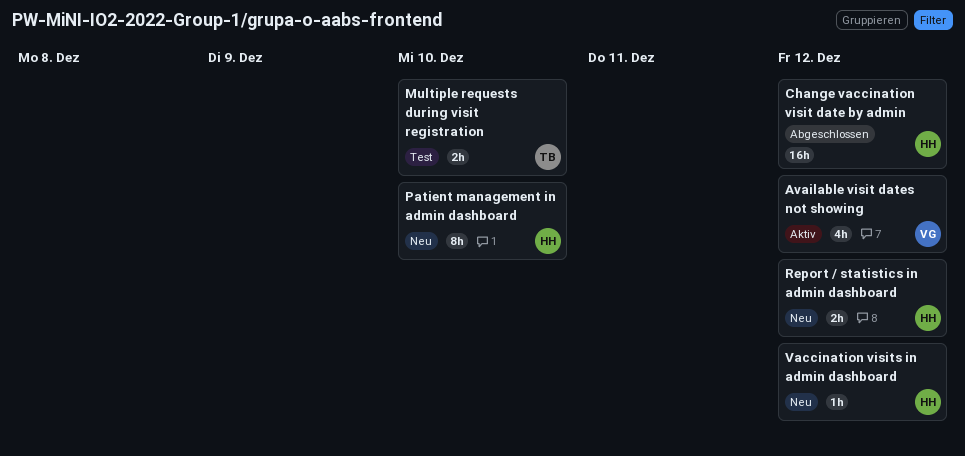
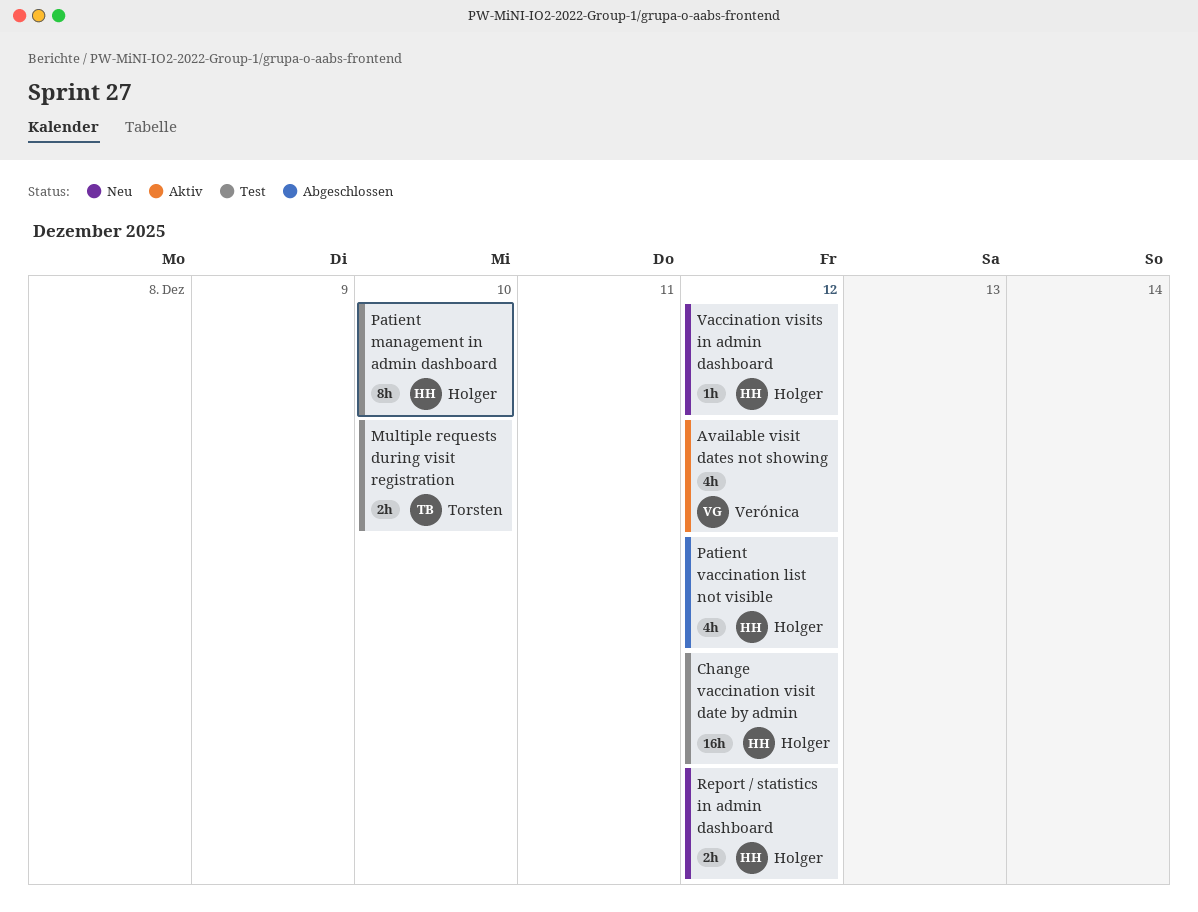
Change vaccination visit date by admin, status: Abgeschlossen -> Test
Patient management in admin dashboard, status: Neu -> Test
Patient vaccination list not visible: none -> present

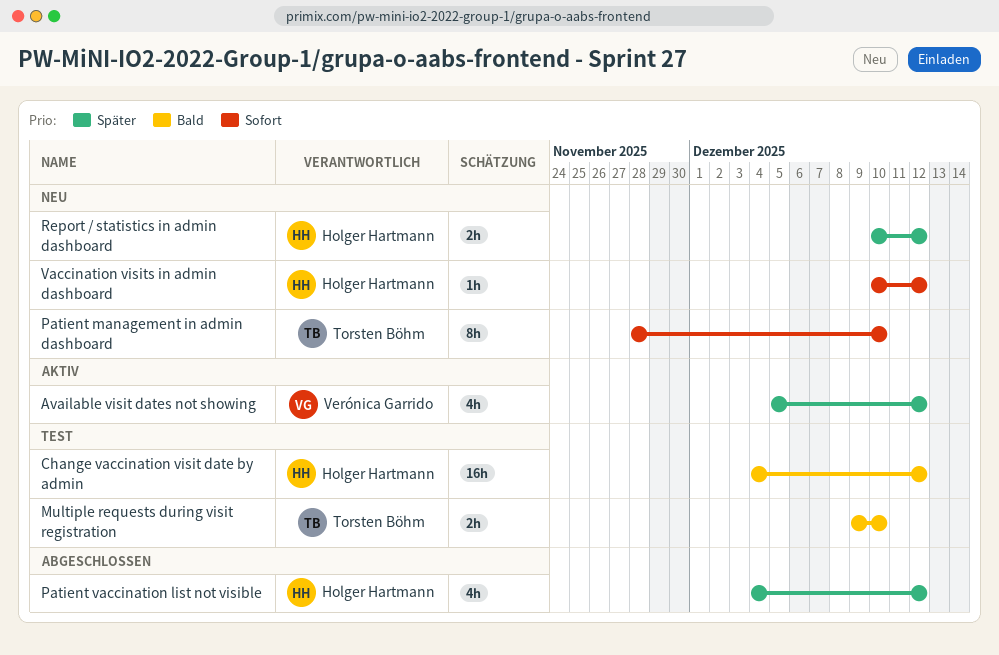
Patient management in admin dashboard, status: Test -> Neu
Patient management in admin dashboard, owner: Holger Hartmann -> Torsten Böhm

